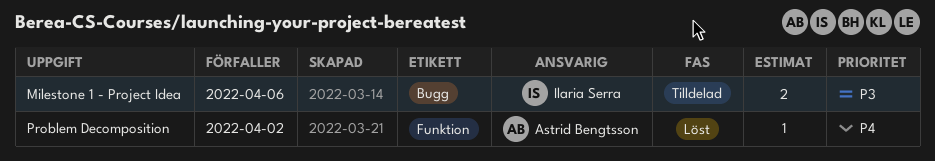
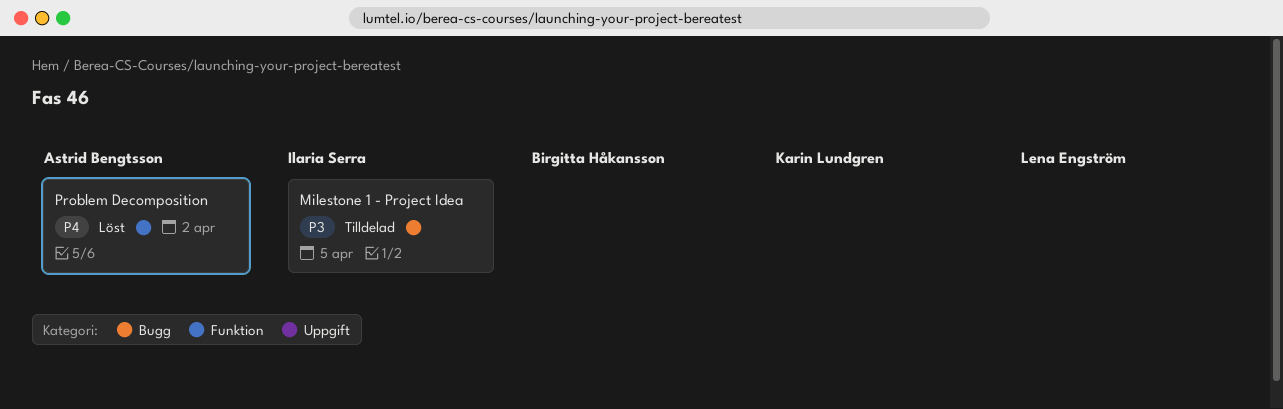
Milestone 1 - Project Idea, due: Apr 6 -> Apr 5

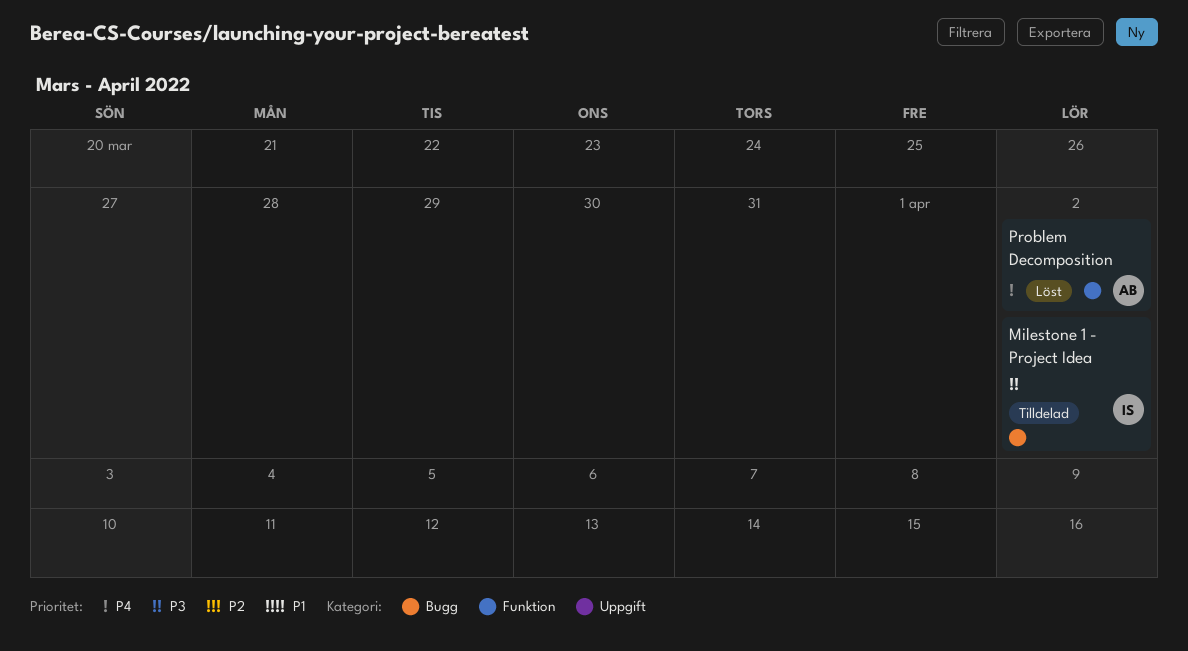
Milestone 1 - Project Idea, due: Apr 5 -> Apr 2

